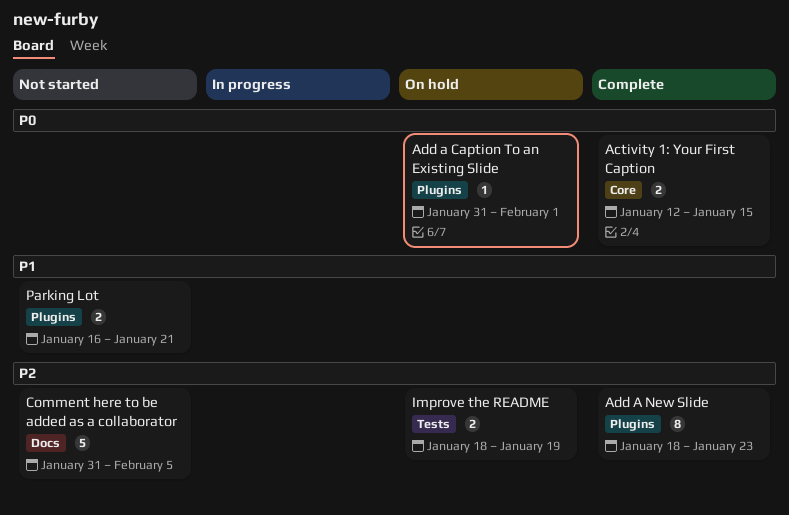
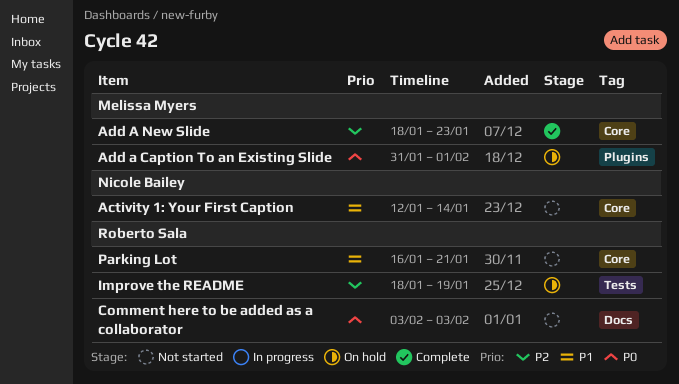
Activity 1: Your First Caption, status: Complete -> Not started
Activity 1: Your First Caption, priority: P0 -> P1
Activity 1: Your First Caption, due: Jan 15 -> Jan 14
Add A New Slide, label: Plugins -> Core
Comment here to be added as a collaborator, priority: P2 -> P0
Comment here to be added as a collaborator, start: Jan 31 -> Feb 3
Comment here to be added as a collaborator, due: Feb 5 -> Feb 3
Parking Lot, label: Plugins -> Core

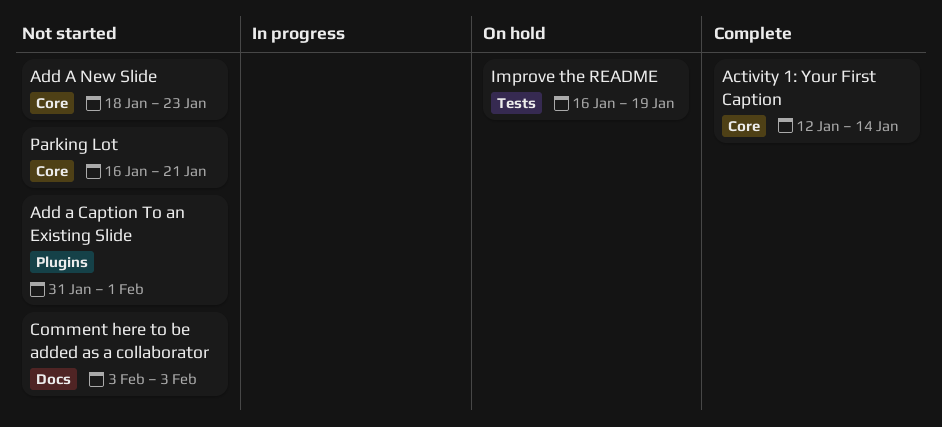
Activity 1: Your First Caption, status: Not started -> Complete
Add a Caption To an Existing Slide, status: On hold -> Not started
Add A New Slide, status: Complete -> Not started
Improve the README, start: Jan 18 -> Jan 16

